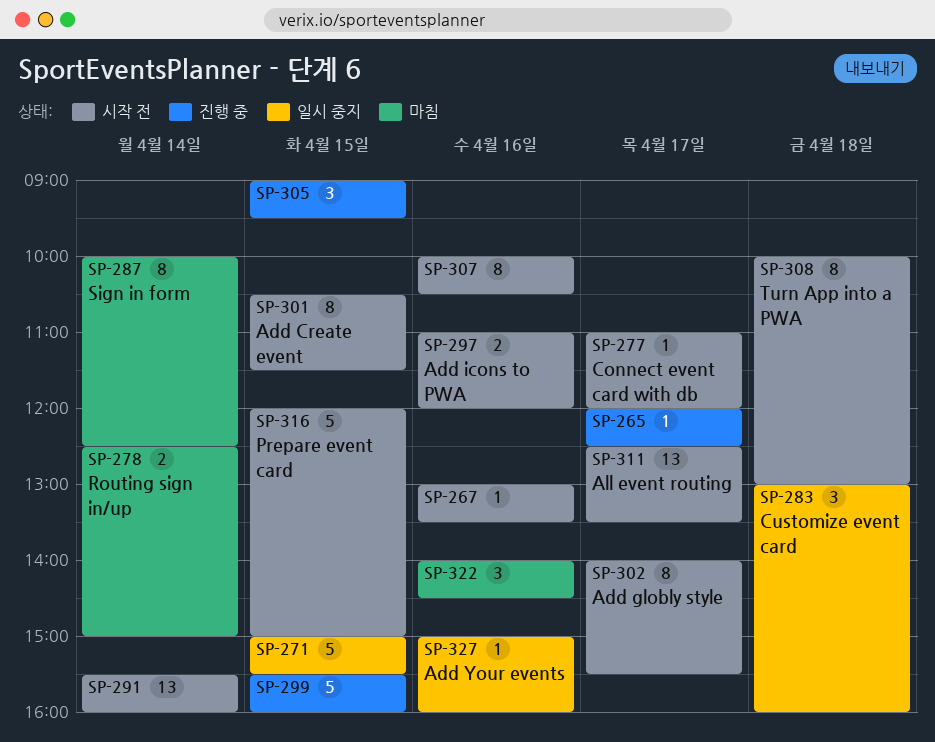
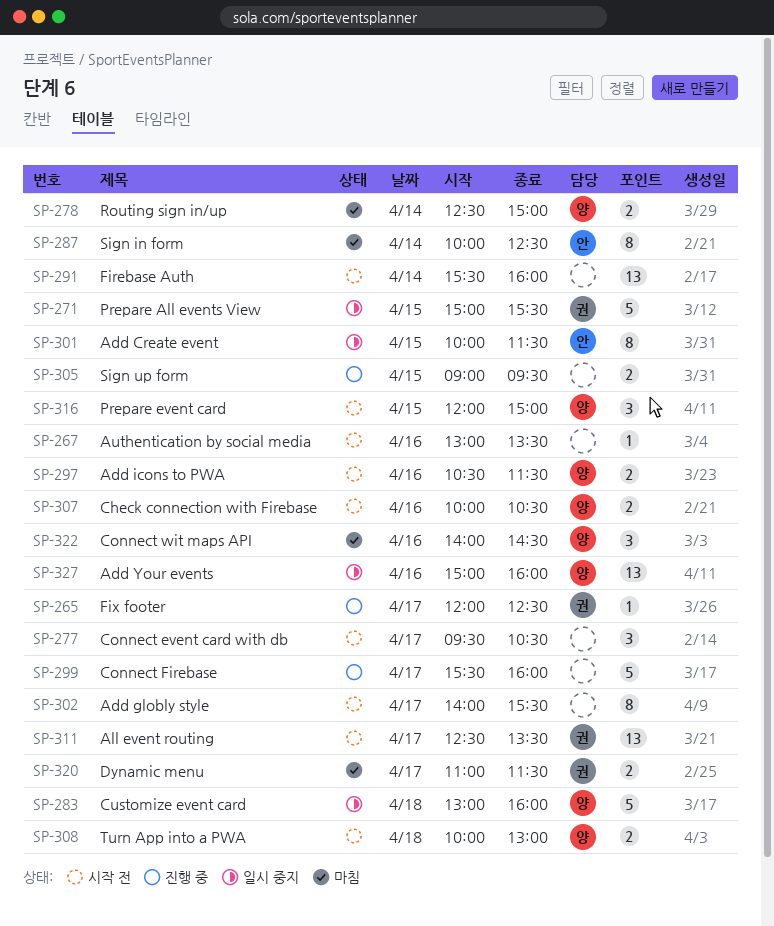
SP-277, estimate: 1 -> 3
SP-277, begins: 11:00 -> 09:30
SP-277, ends: 12:00 -> 10:30
SP-283, estimate: 3 -> 5
SP-297, begins: 11:00 -> 10:30
SP-297, ends: 12:00 -> 11:30
SP-299, day: Apr 15 -> Apr 17
SP-301, status: 시작 전 -> 일시 중지
SP-301, begins: 10:30 -> 10:00
SP-305, estimate: 3 -> 2
SP-307, estimate: 8 -> 2
SP-308, estimate: 8 -> 2
SP-316, estimate: 5 -> 3
SP-320: none -> present
SP-327, estimate: 1 -> 13

